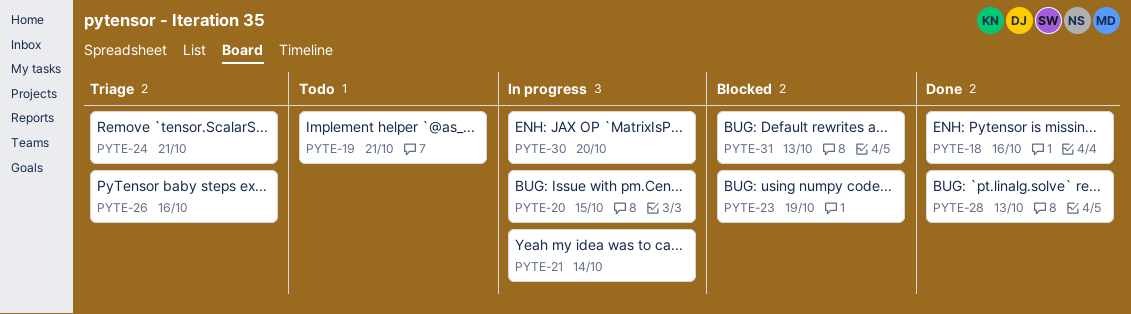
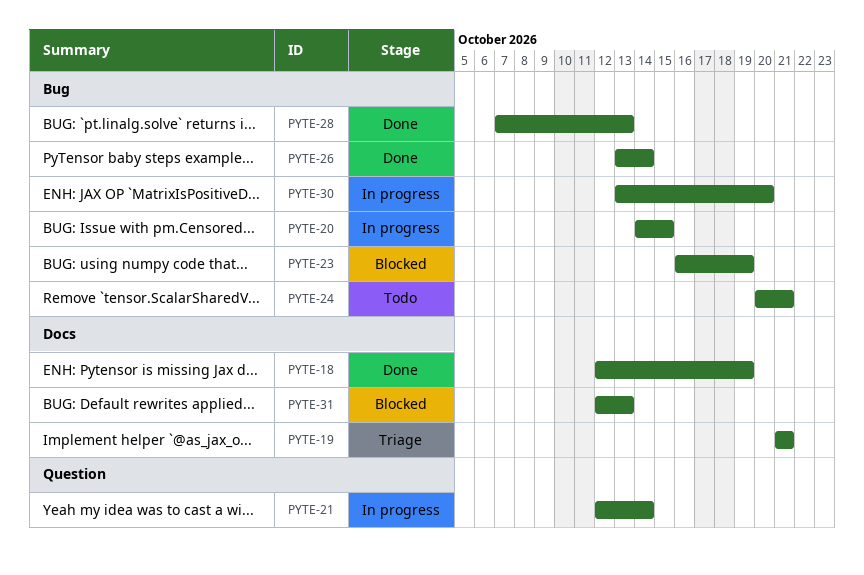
PYTE-18, due: Oct 16 -> Oct 19
PYTE-19, status: Todo -> Triage
PYTE-24, status: Triage -> Todo
PYTE-26, status: Triage -> Done
PYTE-26, due: Oct 16 -> Oct 14

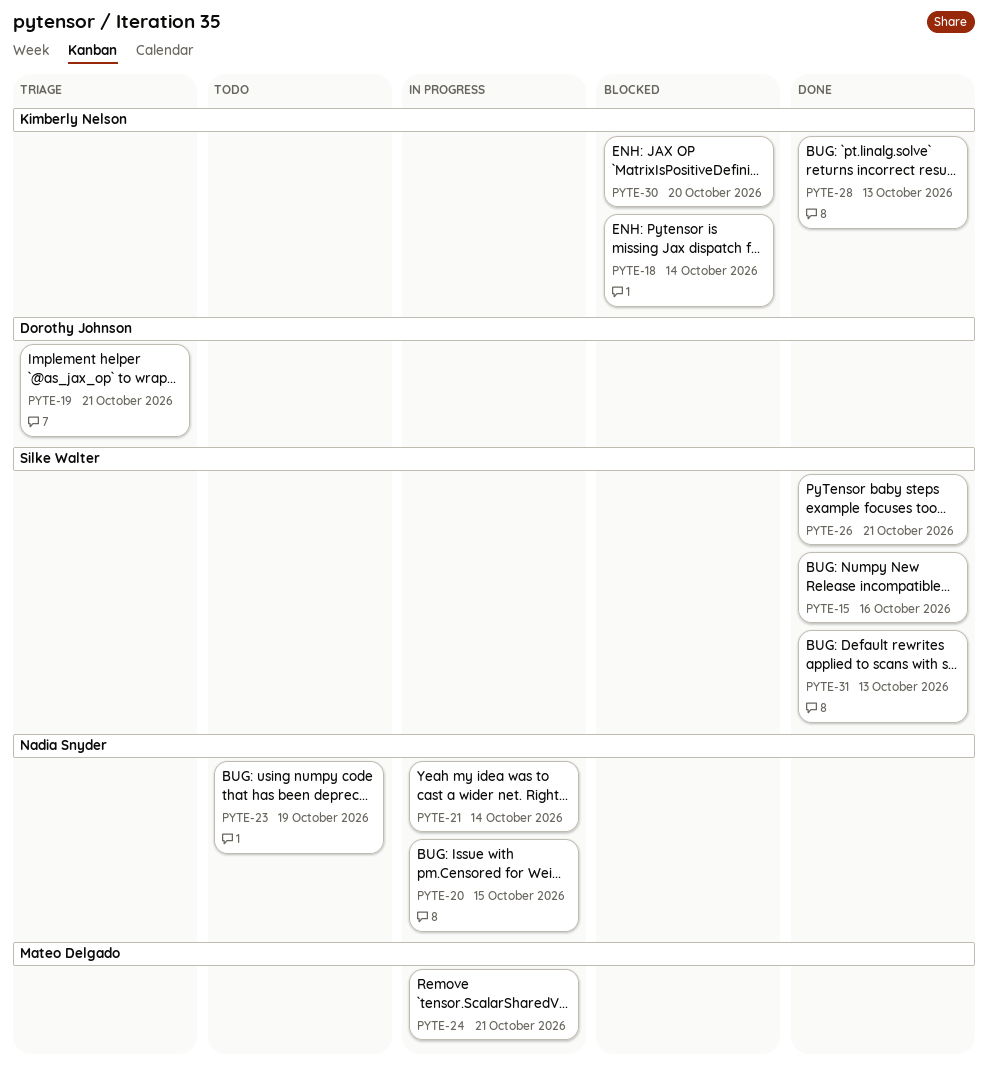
PYTE-15: none -> present
PYTE-18, status: Done -> Blocked
PYTE-18, due: Oct 19 -> Oct 14
PYTE-23, status: Blocked -> Todo
PYTE-24, status: Todo -> In progress
PYTE-26, due: Oct 14 -> Oct 21
PYTE-30, status: In progress -> Blocked
PYTE-31, status: Blocked -> Done

